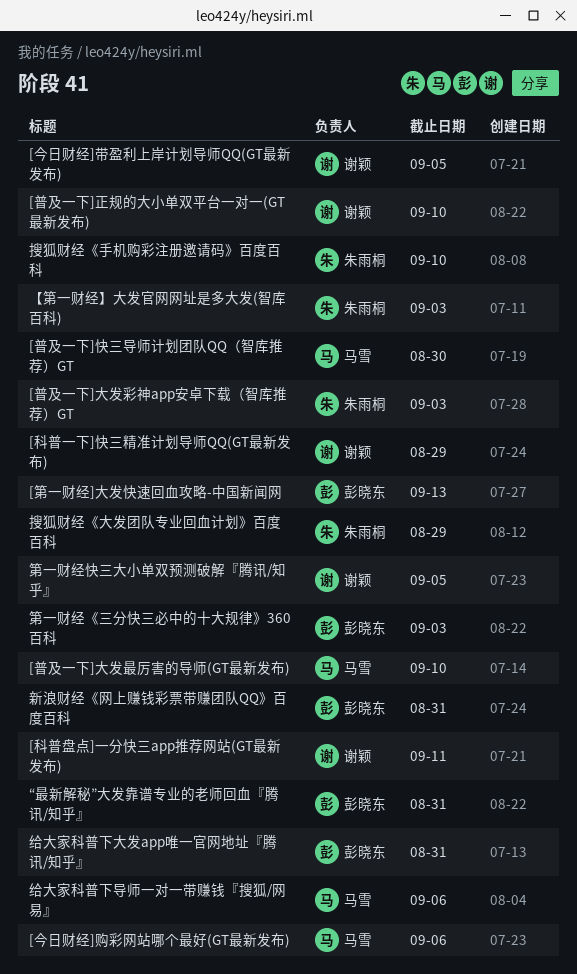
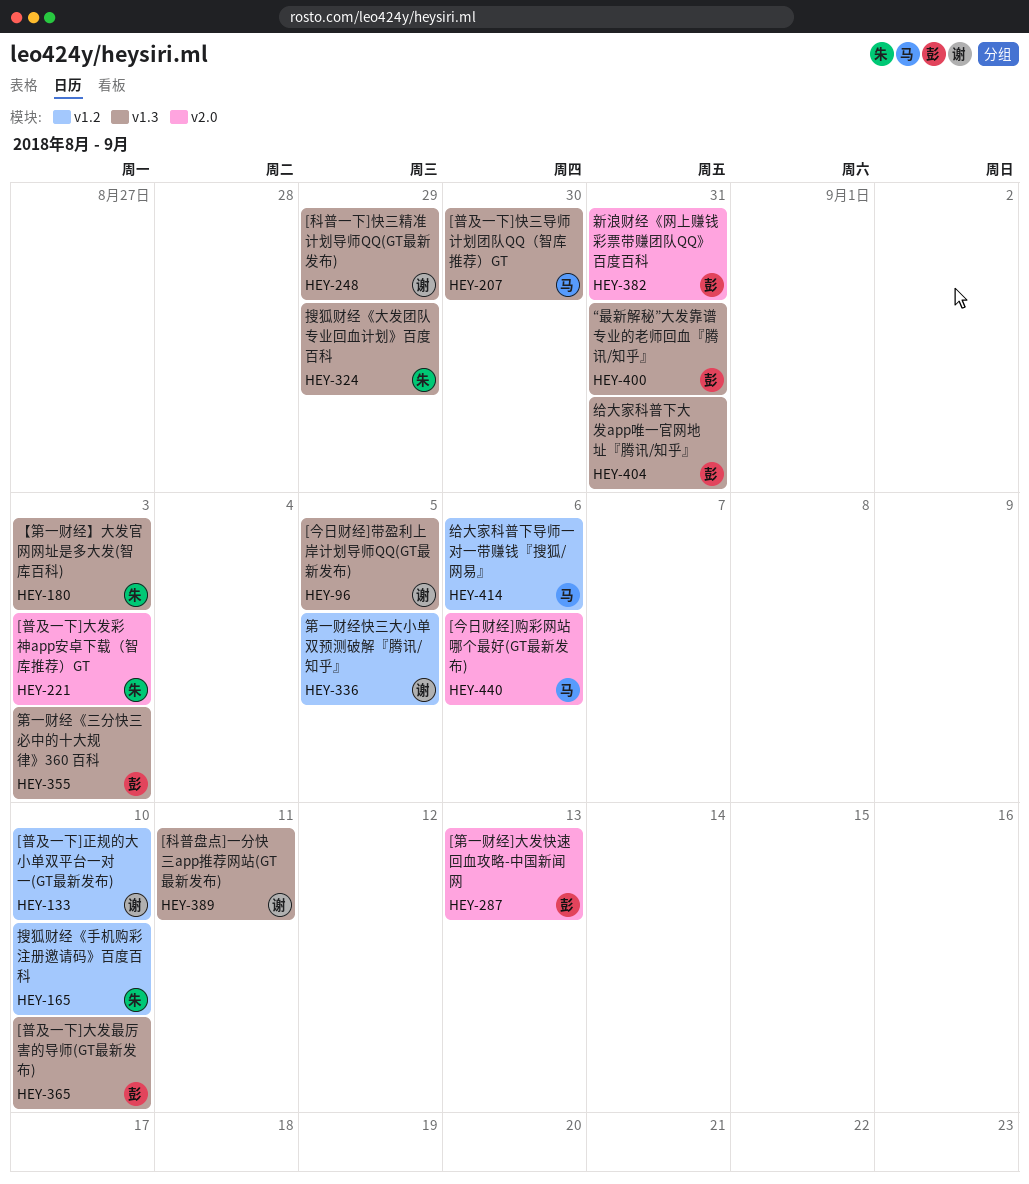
[普及一下]大发最厉害的导师(GT最新发布), owner: 马雪 -> 彭晓东

